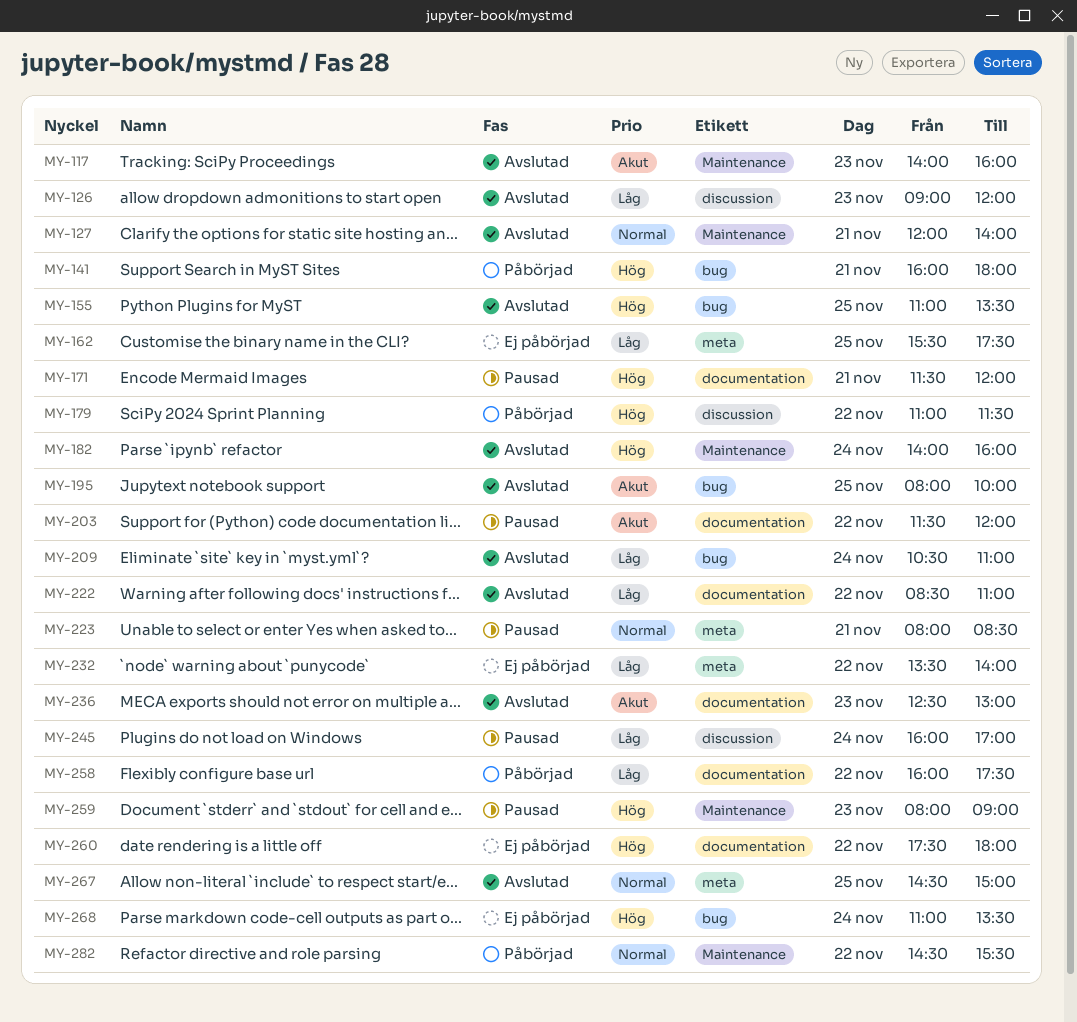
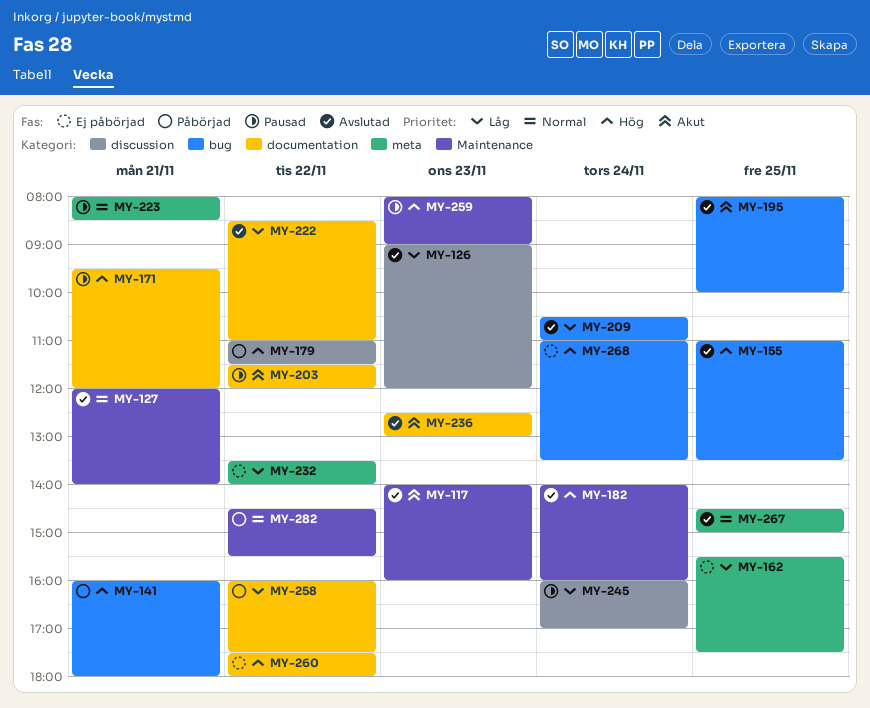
MY-171, begins: 11:30 -> 09:30

